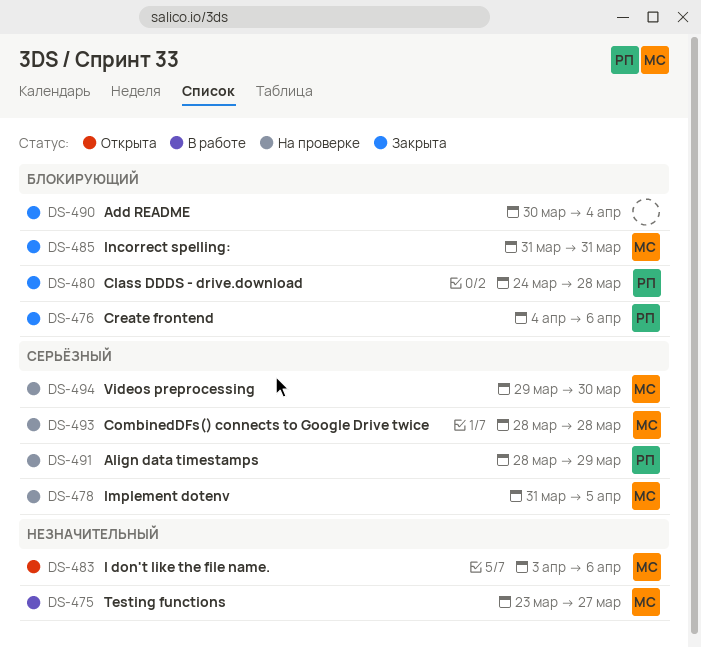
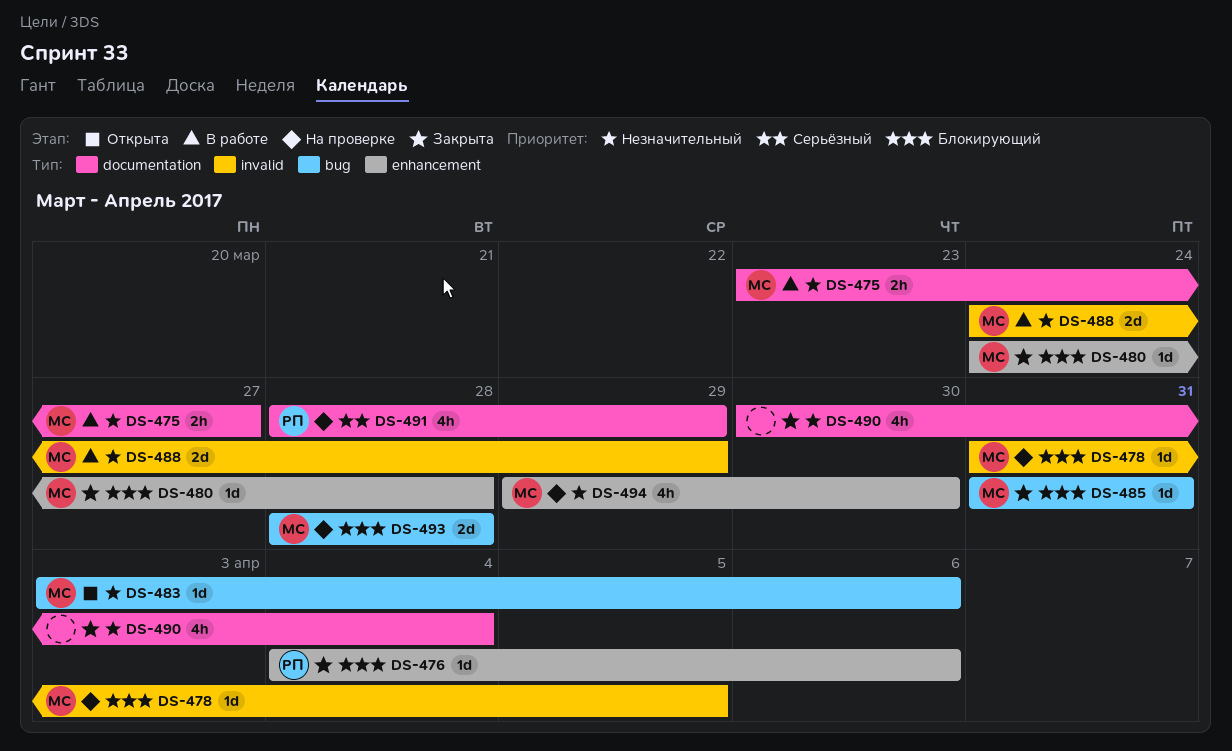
DS-478, priority: Серьёзный -> Блокирующий
DS-480, owner: РП -> МС
DS-488: none -> present
DS-490, priority: Блокирующий -> Незначительный
DS-493, priority: Серьёзный -> Блокирующий
DS-494, priority: Серьёзный -> Незначительный

